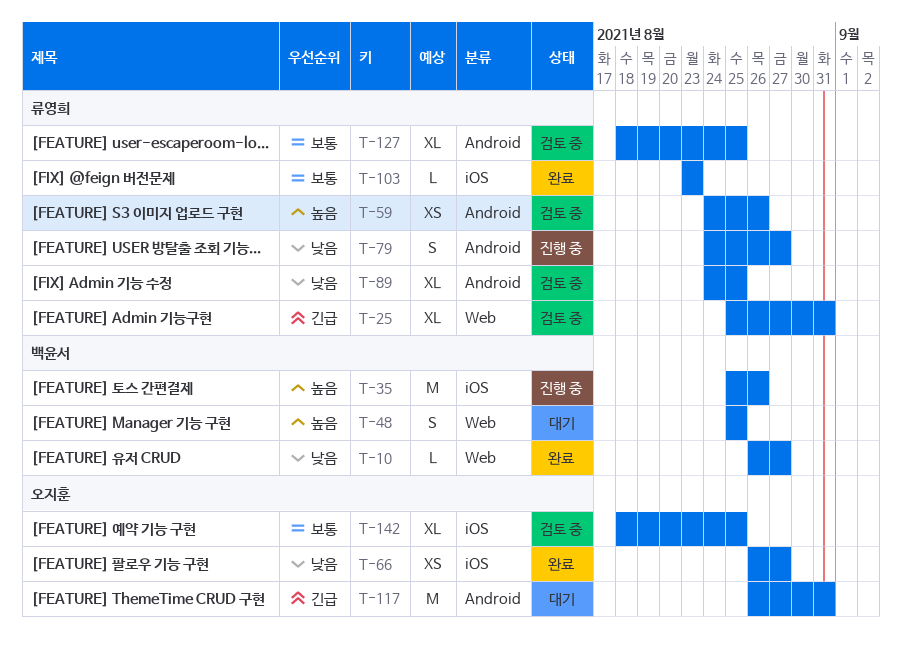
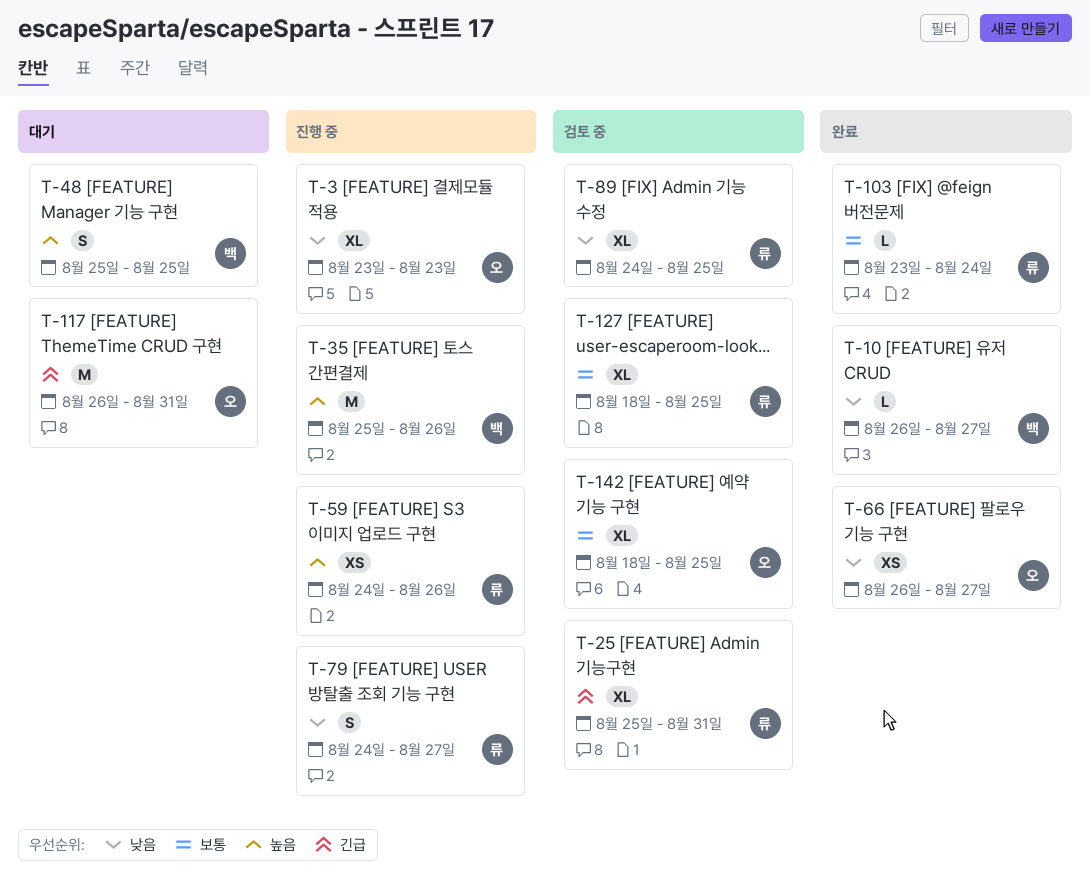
T-3: none -> present
T-59, status: 검토 중 -> 진행 중
T-103, due: Aug 23 -> Aug 24

